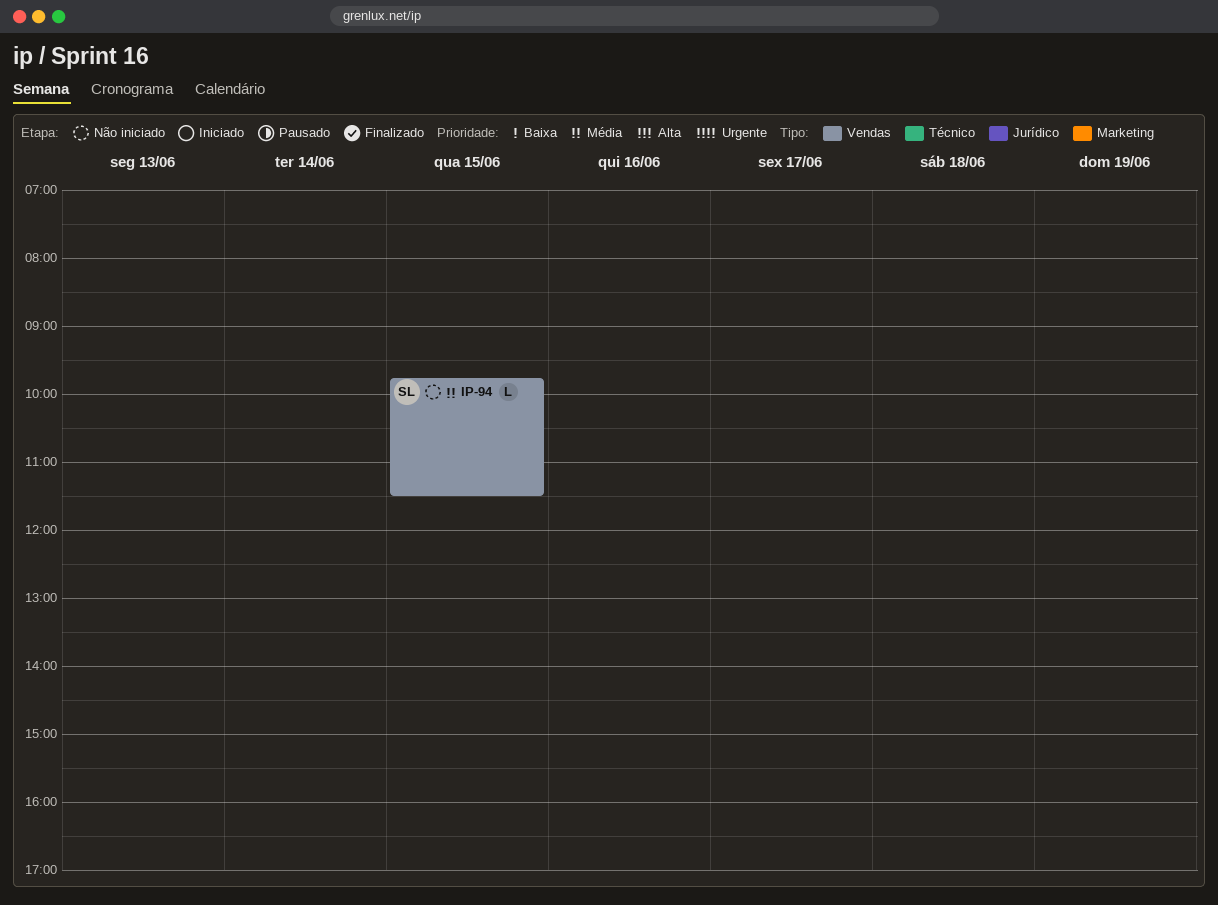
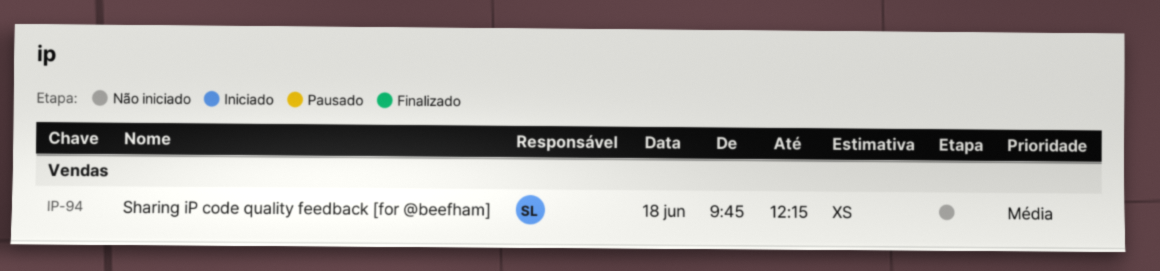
IP-94, estimate: L -> XS
IP-94, day: Jun 15 -> Jun 18
IP-94, ends: 11:30 -> 12:15

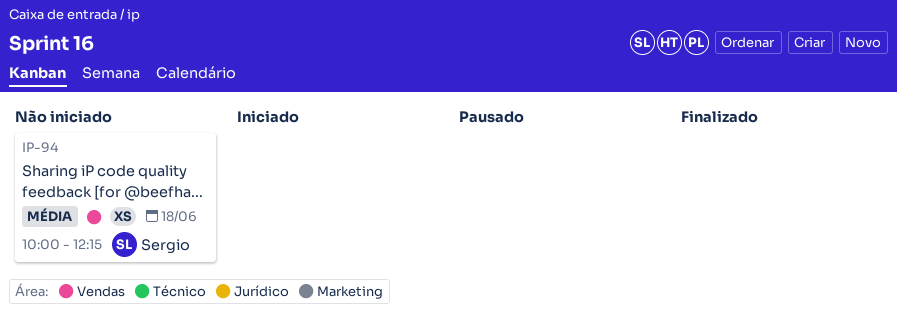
IP-94, begins: 09:45 -> 10:00

